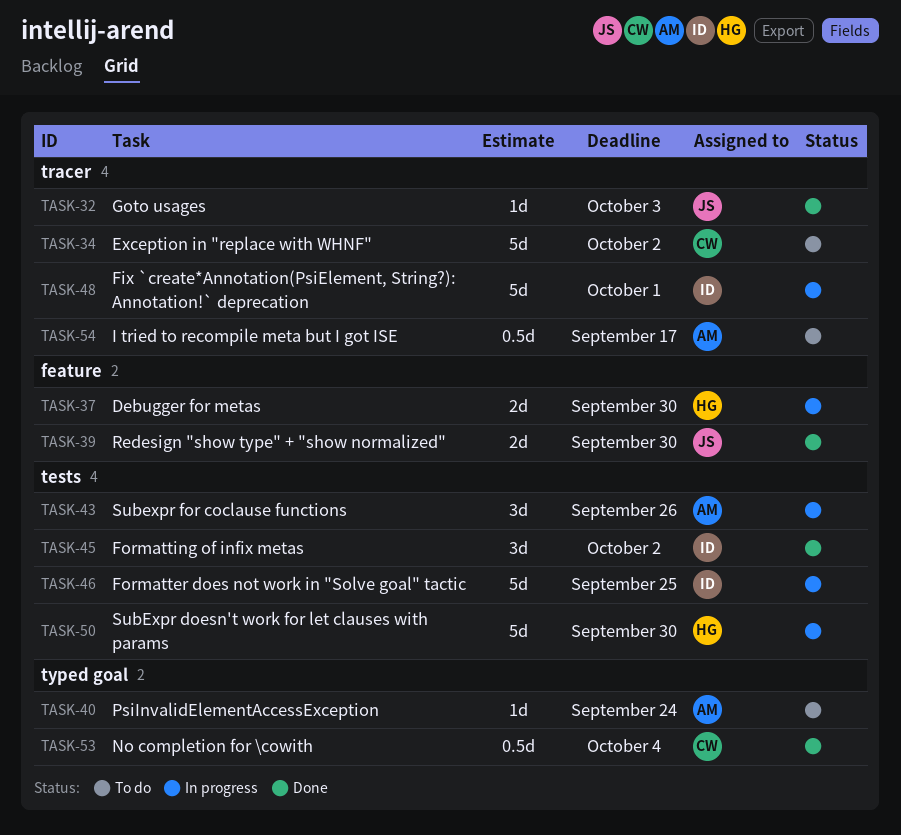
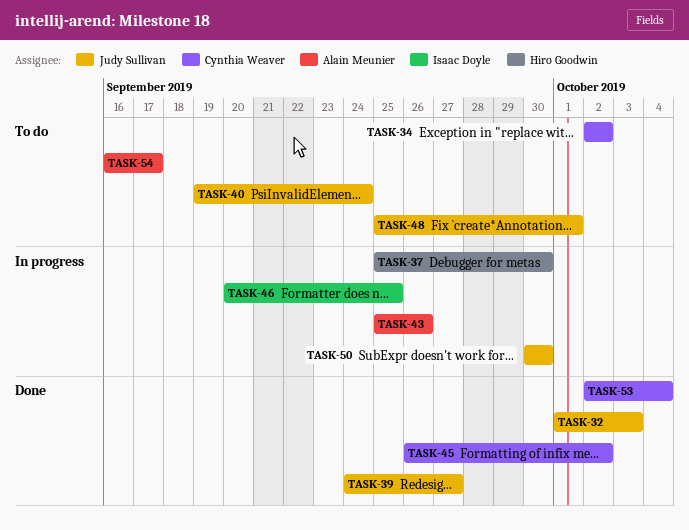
TASK-39, due: Sep 30 -> Sep 27
TASK-40, owner: Alain Meunier -> Judy Sullivan
TASK-45, owner: Isaac Doyle -> Cynthia Weaver
TASK-48, status: In progress -> To do
TASK-48, owner: Isaac Doyle -> Judy Sullivan
TASK-50, owner: Hiro Goodwin -> Judy Sullivan

